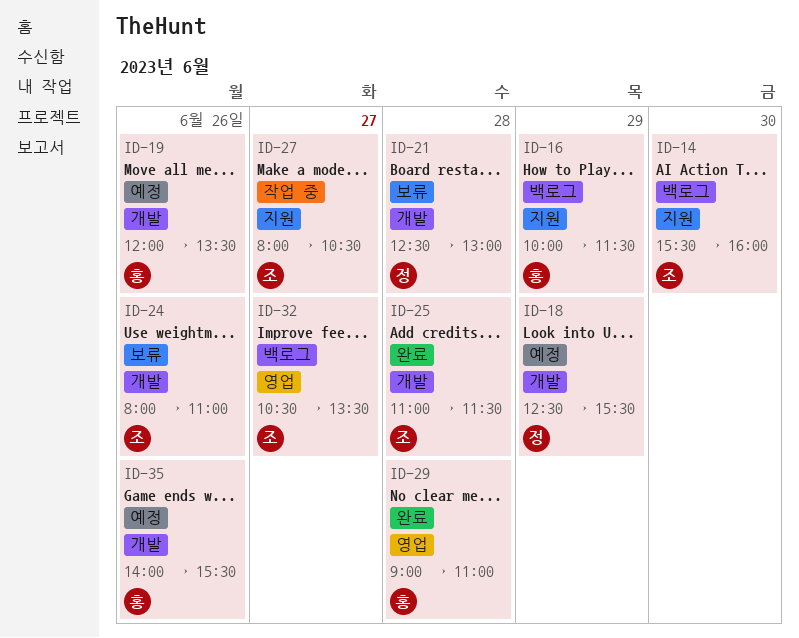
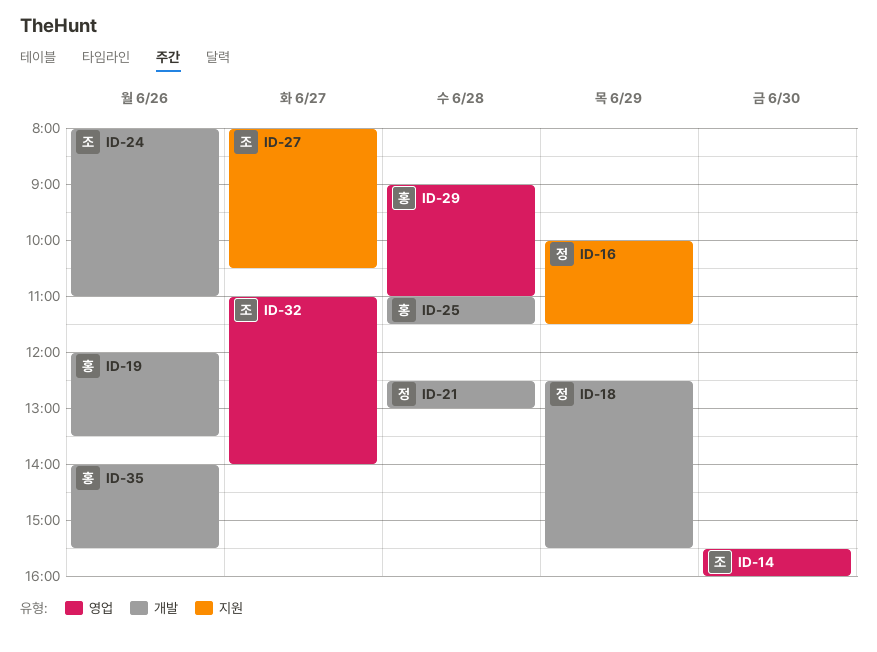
ID-14, label: 지원 -> 영업
ID-16, owner: 홍 -> 정
ID-25, owner: 조 -> 홍
ID-32, begins: 10:30 -> 11:00
ID-32, ends: 13:30 -> 14:00

